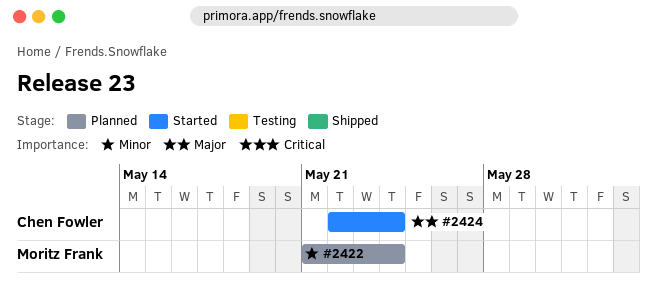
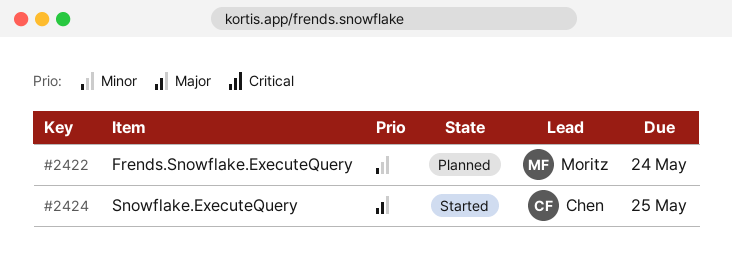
#2424, due: May 24 -> May 25

